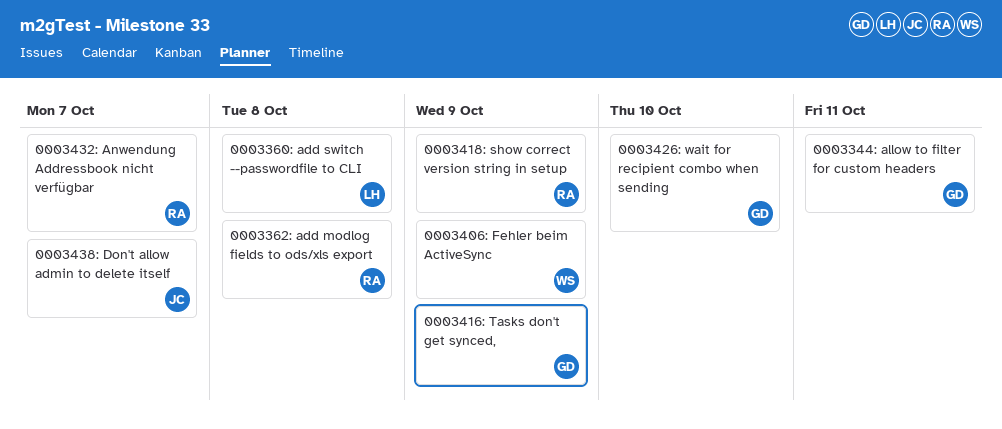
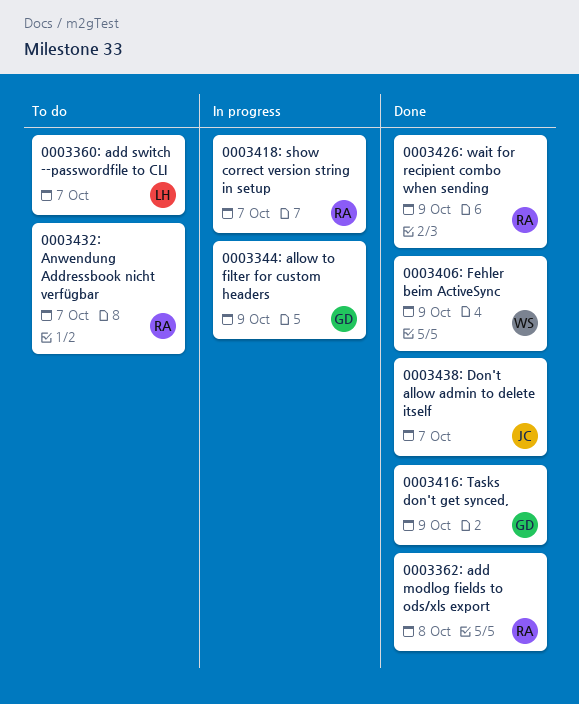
0003344: allow to filter for custom headers, due: Oct 11 -> Oct 9
0003360: add switch --passwordfile to CLI, due: Oct 8 -> Oct 7
0003418: show correct version string in setup, due: Oct 9 -> Oct 7
0003426: wait for recipient combo when sending, owner: GD -> RA
0003426: wait for recipient combo when sending, due: Oct 10 -> Oct 9

